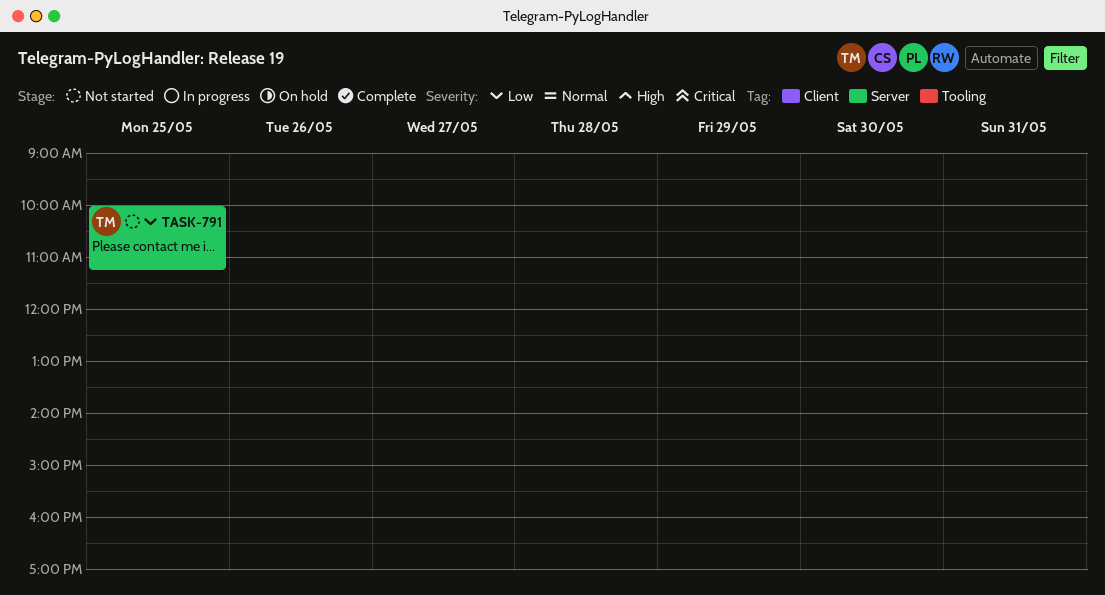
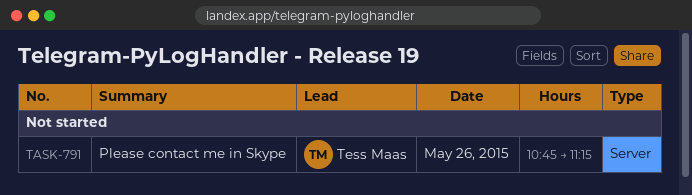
TASK-791, day: May 25 -> May 26
TASK-791, begins: 10:00 -> 10:45

